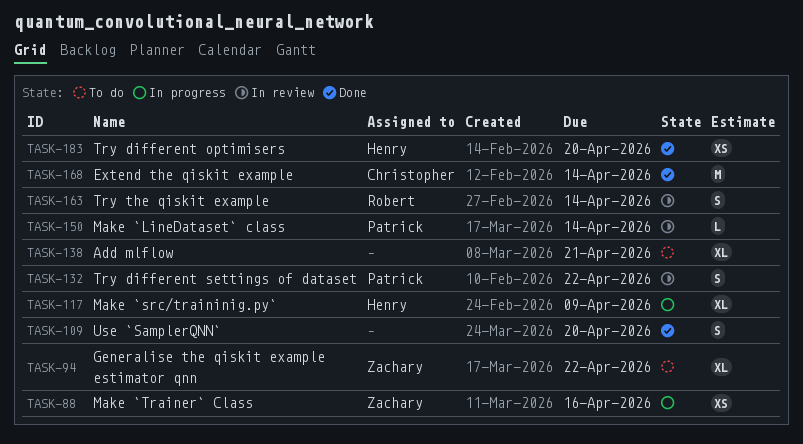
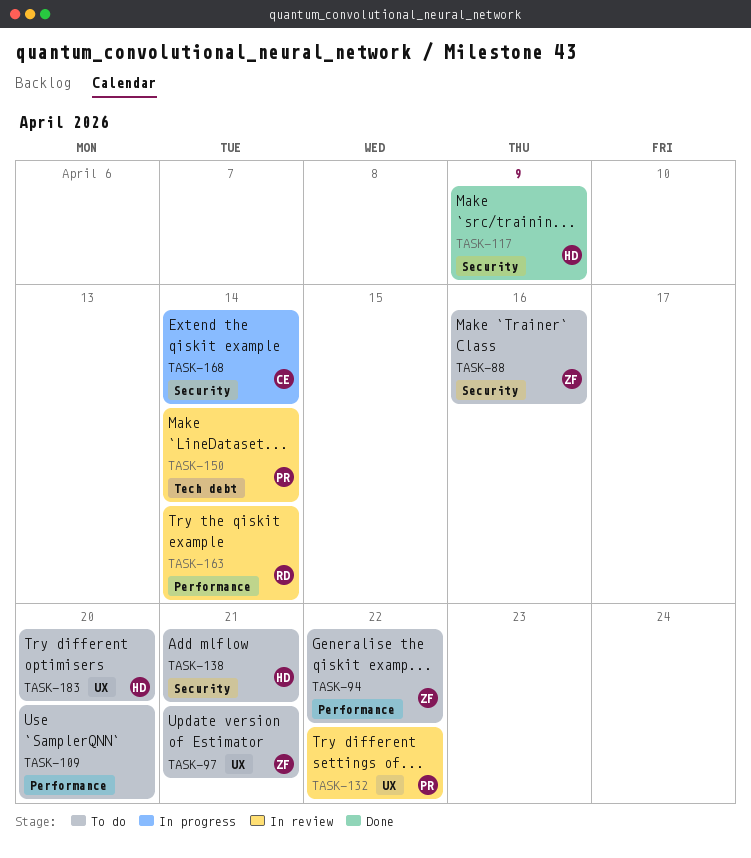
TASK-88, status: In progress -> To do
TASK-97: none -> present
TASK-109, status: Done -> To do
TASK-117, status: In progress -> Done
TASK-138, owner: none -> Henry
TASK-168, status: Done -> In progress
TASK-183, status: Done -> To do

